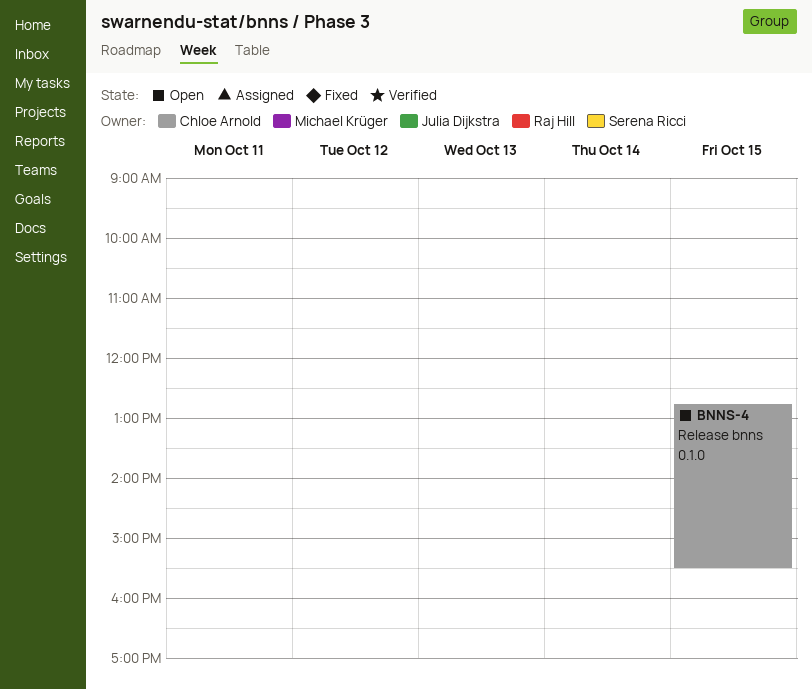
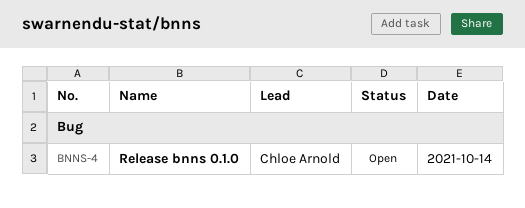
BNNS-4, day: Oct 15 -> Oct 14

